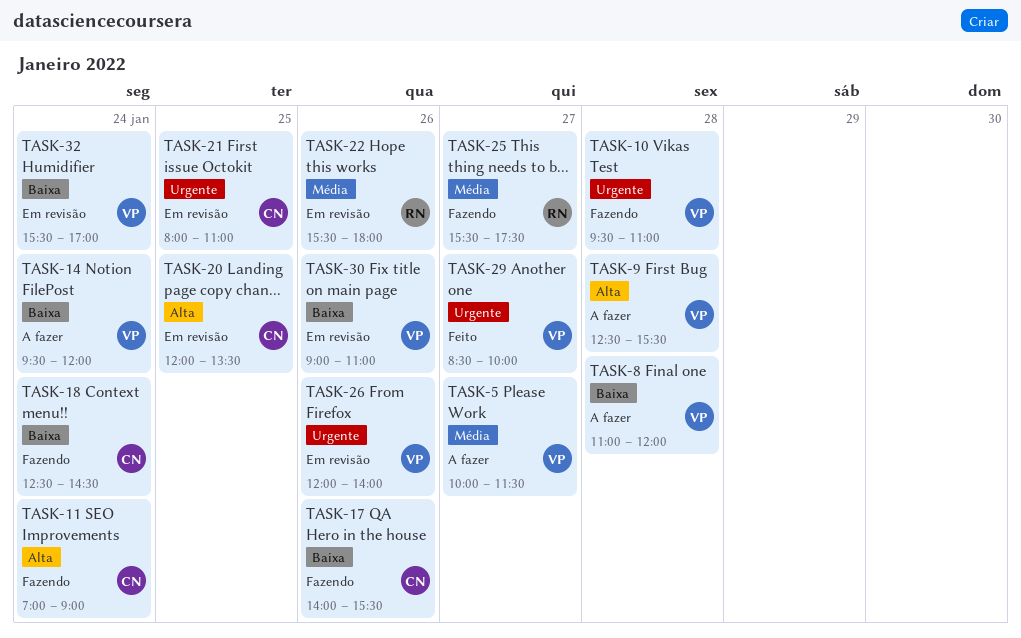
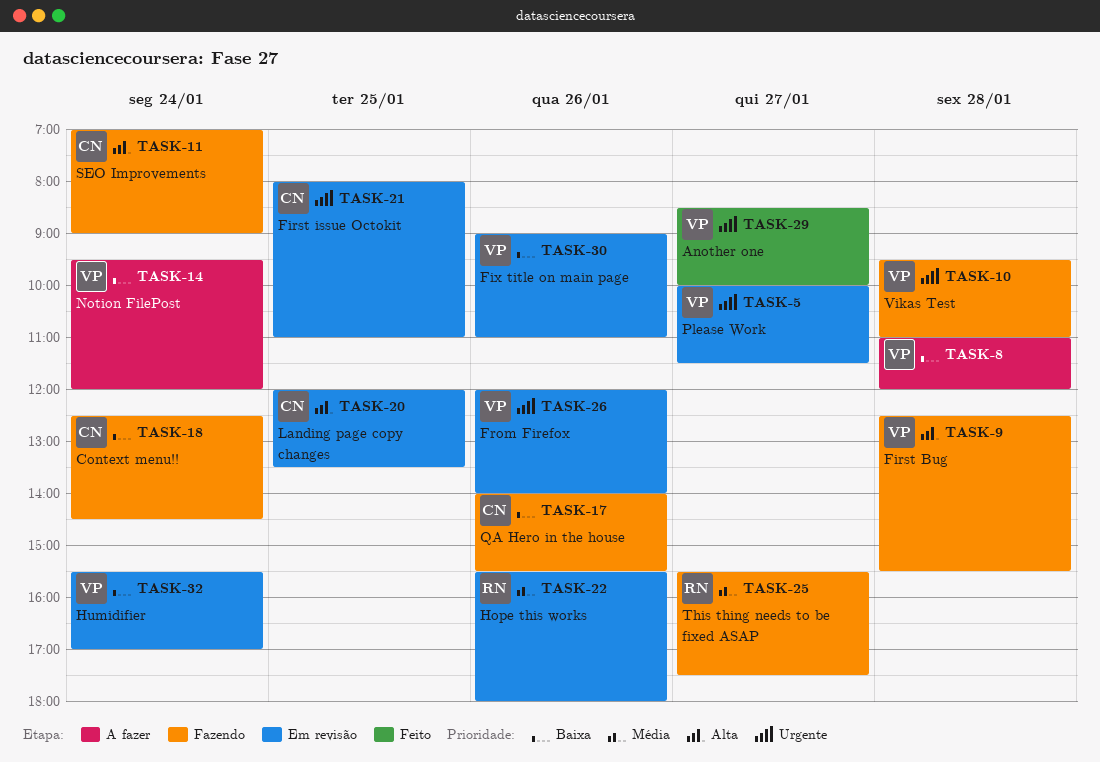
TASK-5, status: A fazer -> Em revisão
TASK-5, priority: Média -> Urgente
TASK-9, status: A fazer -> Fazendo

